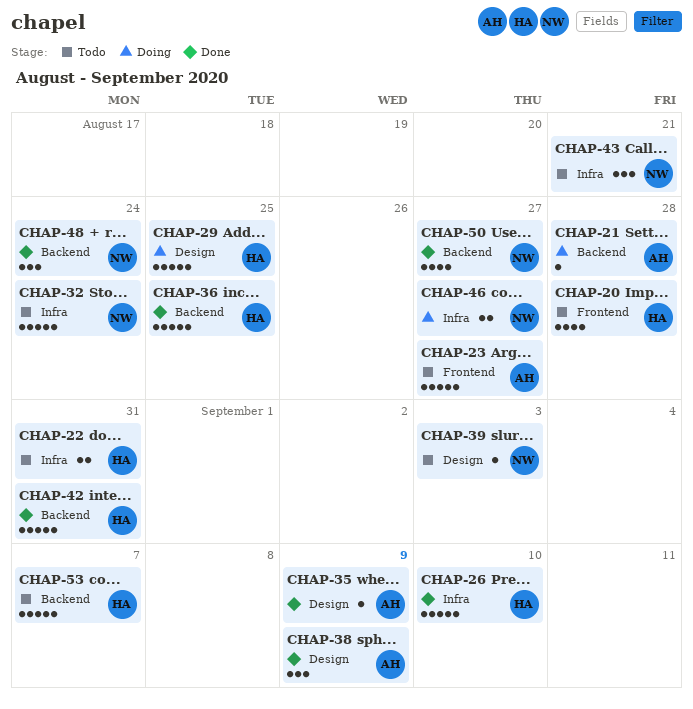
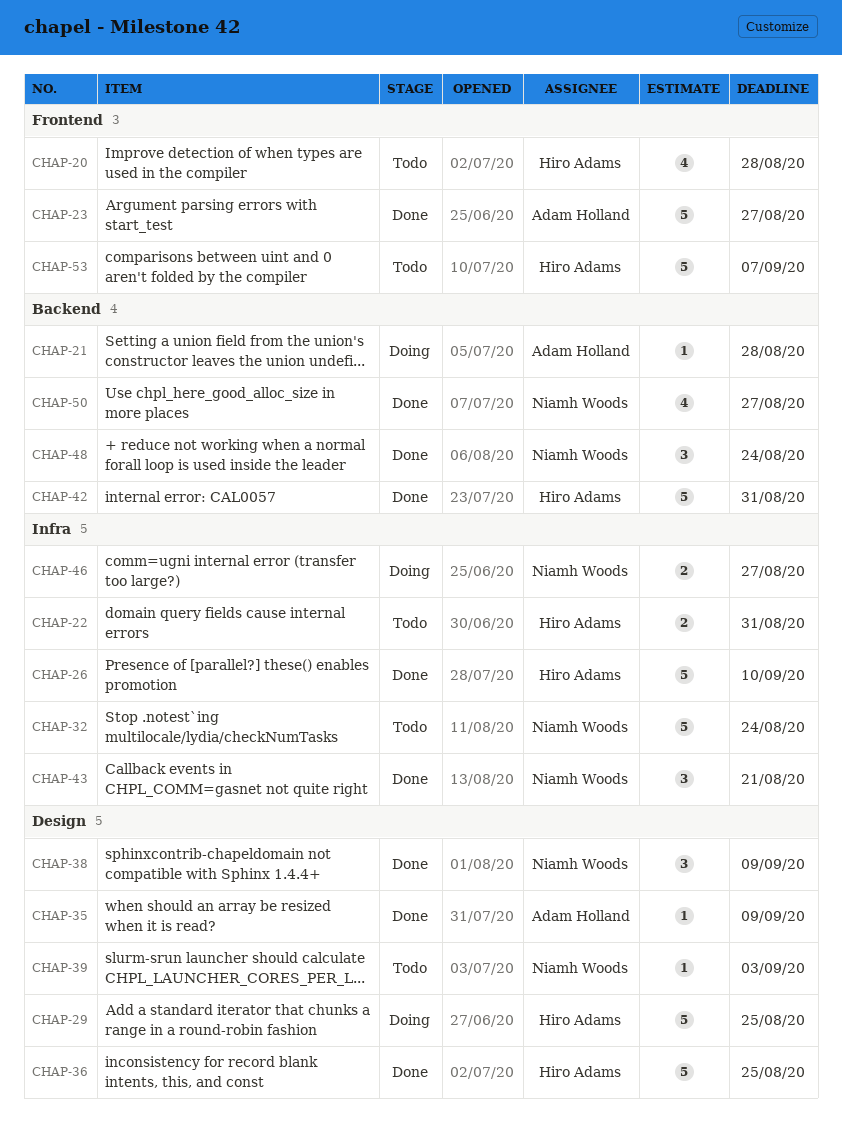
CHAP-23, status: Todo -> Done
CHAP-36, label: Backend -> Design
CHAP-38, owner: Adam Holland -> Niamh Woods
CHAP-43, status: Todo -> Done
CHAP-53, label: Backend -> Frontend

